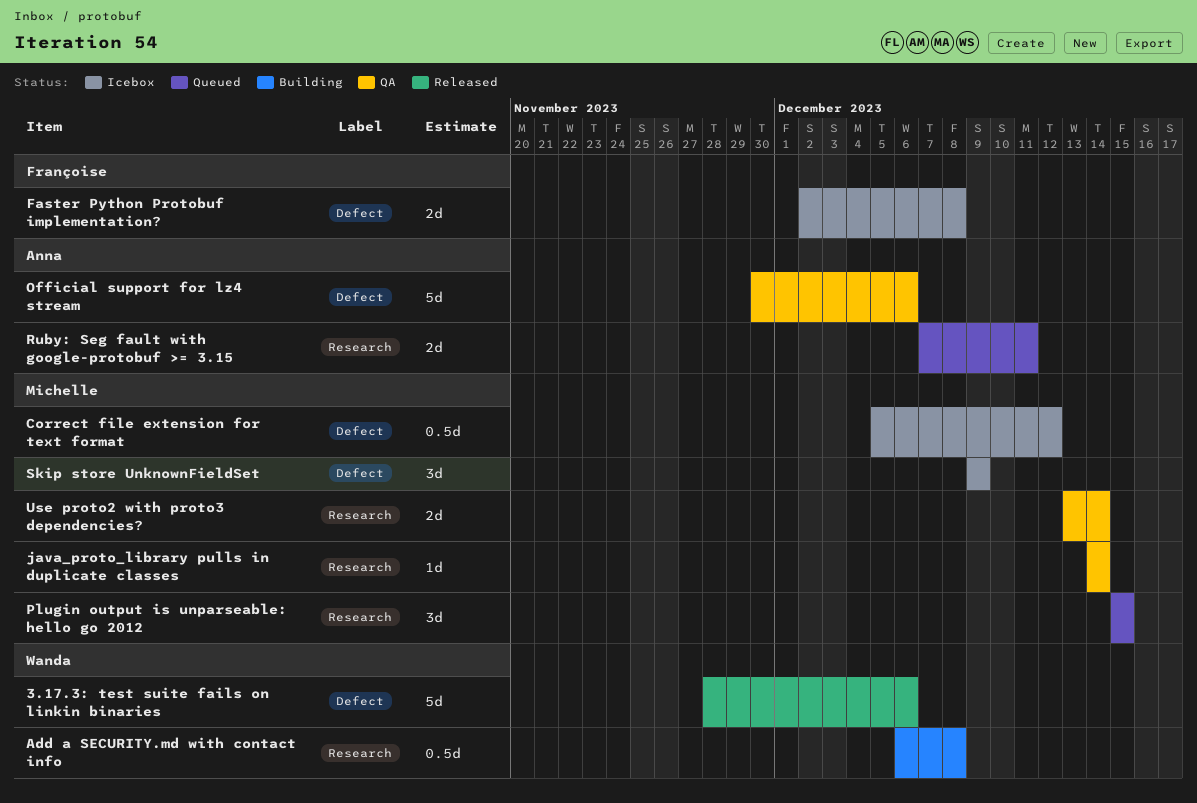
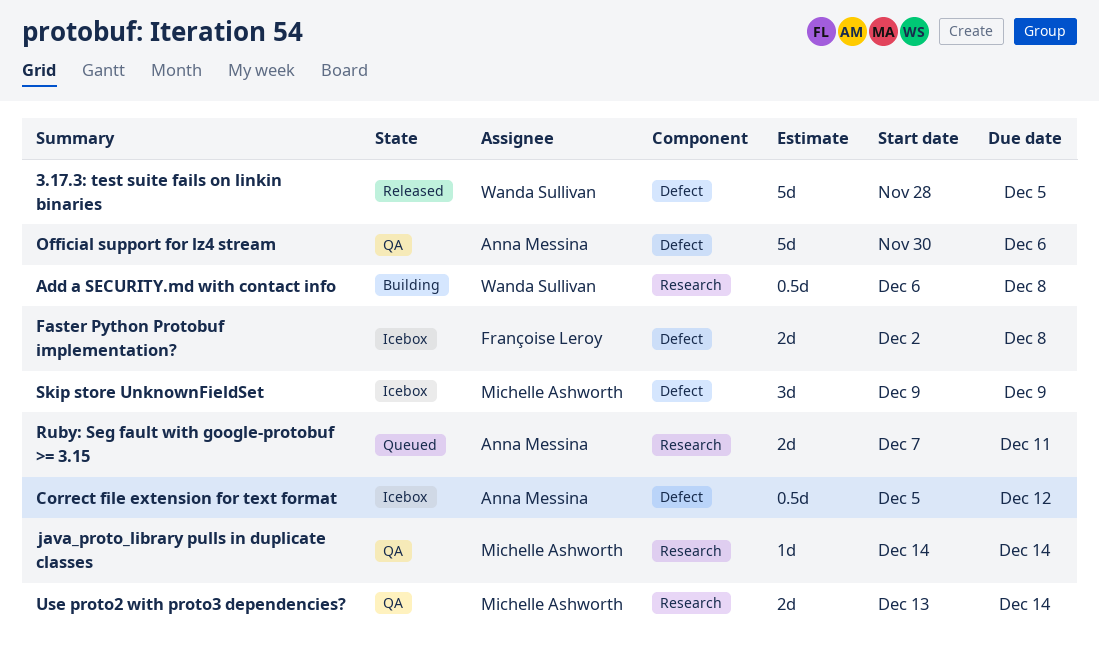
3.17.3: test suite fails on linkin binaries, due: Dec 6 -> Dec 5
Correct file extension for text format, owner: Michelle Ashworth -> Anna Messina
Plugin output is unparseable: hello go 2012: present -> none

